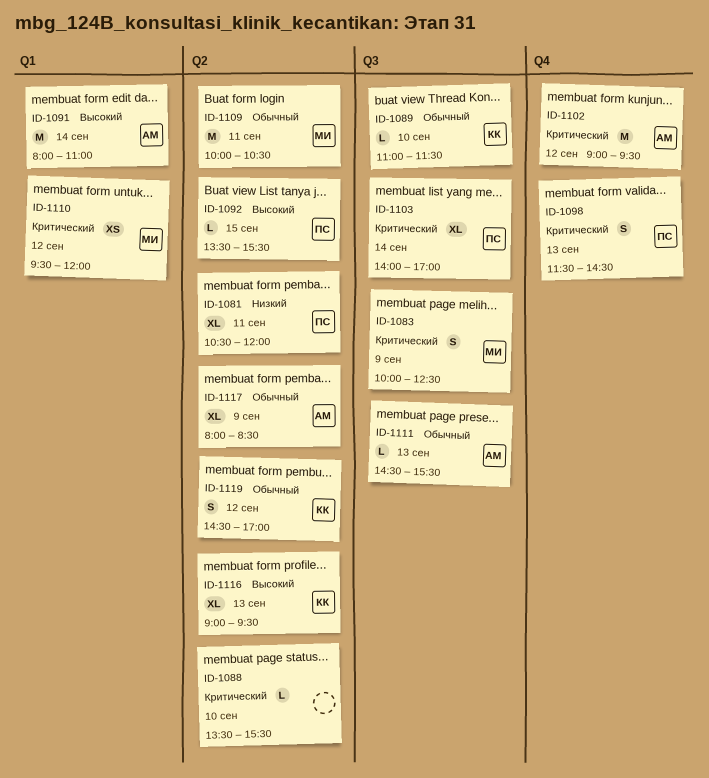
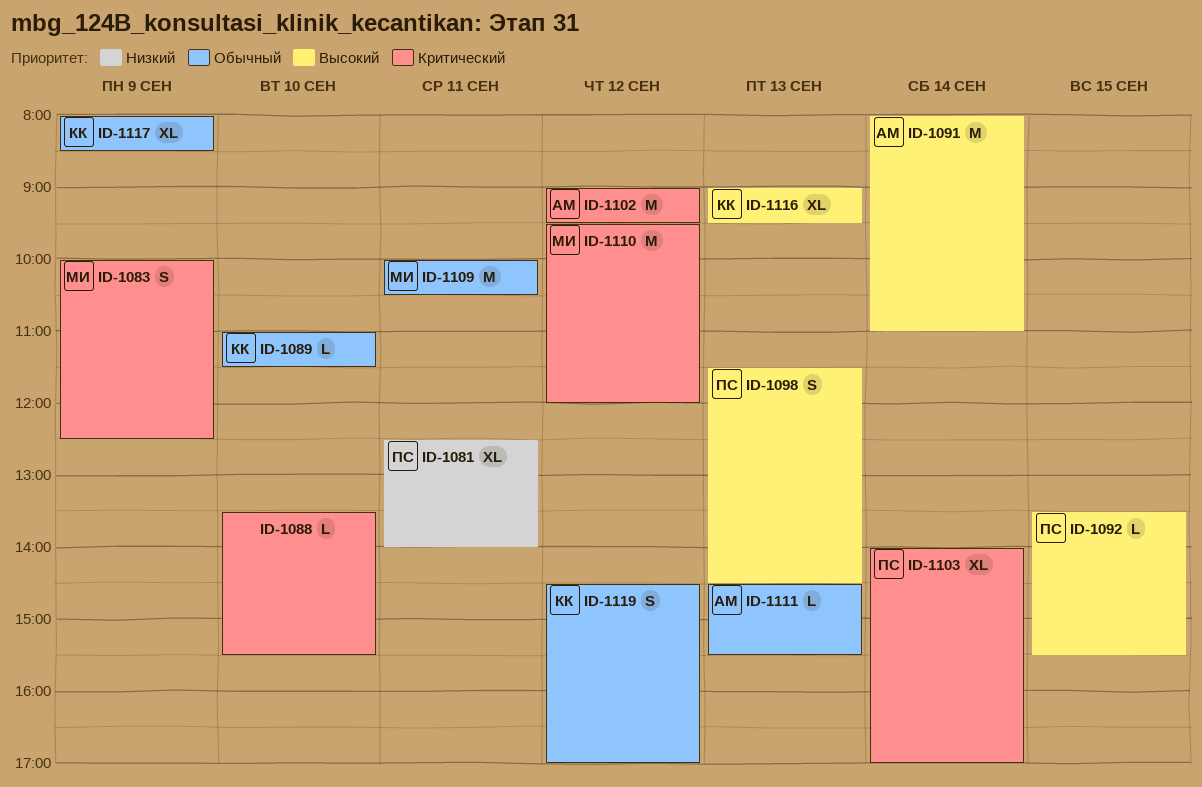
ID-1081, begins: 10:30 -> 12:30
ID-1081, ends: 12:00 -> 14:00
ID-1098, priority: Критический -> Высокий
ID-1110, estimate: XS -> M
ID-1117, owner: АМ -> КК

